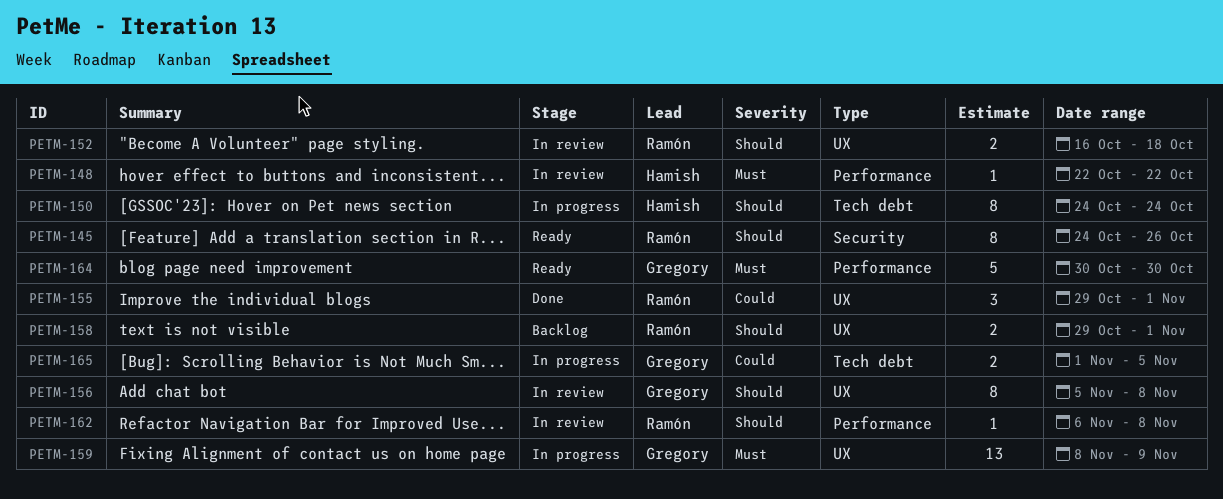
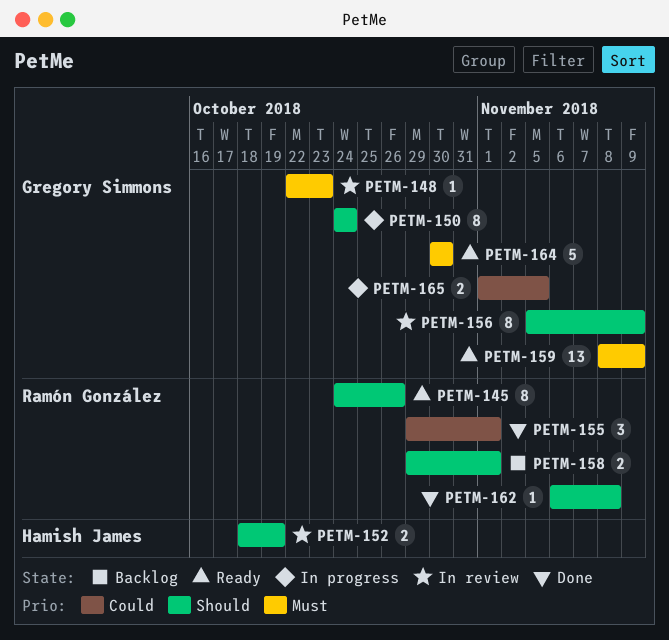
PETM-148, owner: Hamish James -> Gregory Simmons
PETM-148, due: Oct 22 -> Oct 23
PETM-150, owner: Hamish James -> Gregory Simmons
PETM-152, owner: Ramón González -> Hamish James
PETM-152, start: Oct 16 -> Oct 18
PETM-152, due: Oct 18 -> Oct 19
PETM-156, due: Nov 8 -> Nov 9
PETM-159, status: In progress -> Ready
PETM-162, status: In review -> Done

